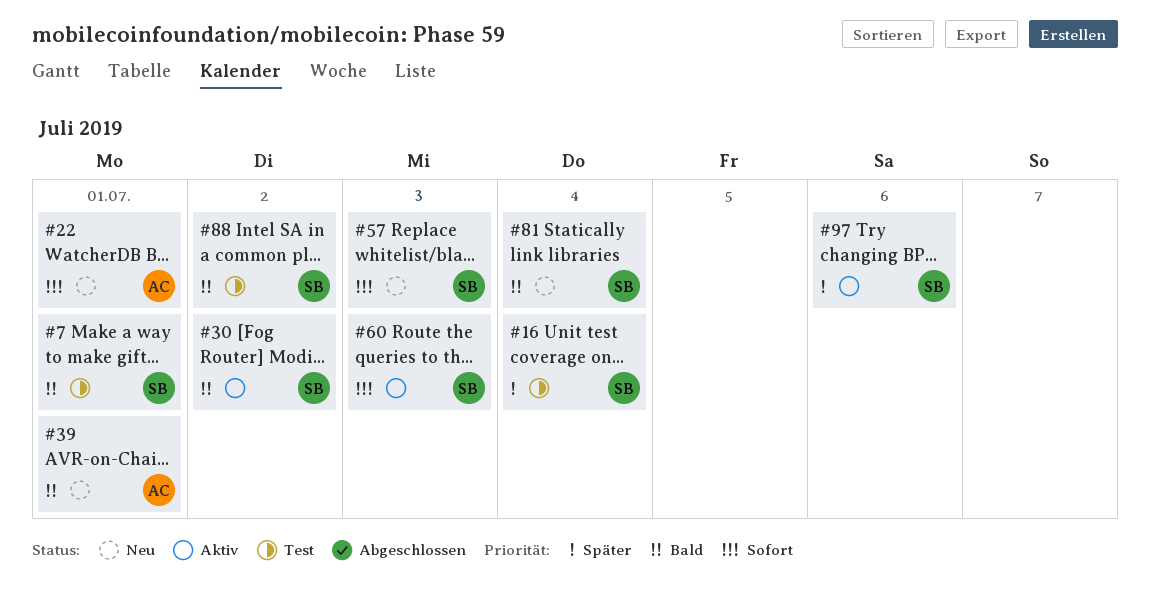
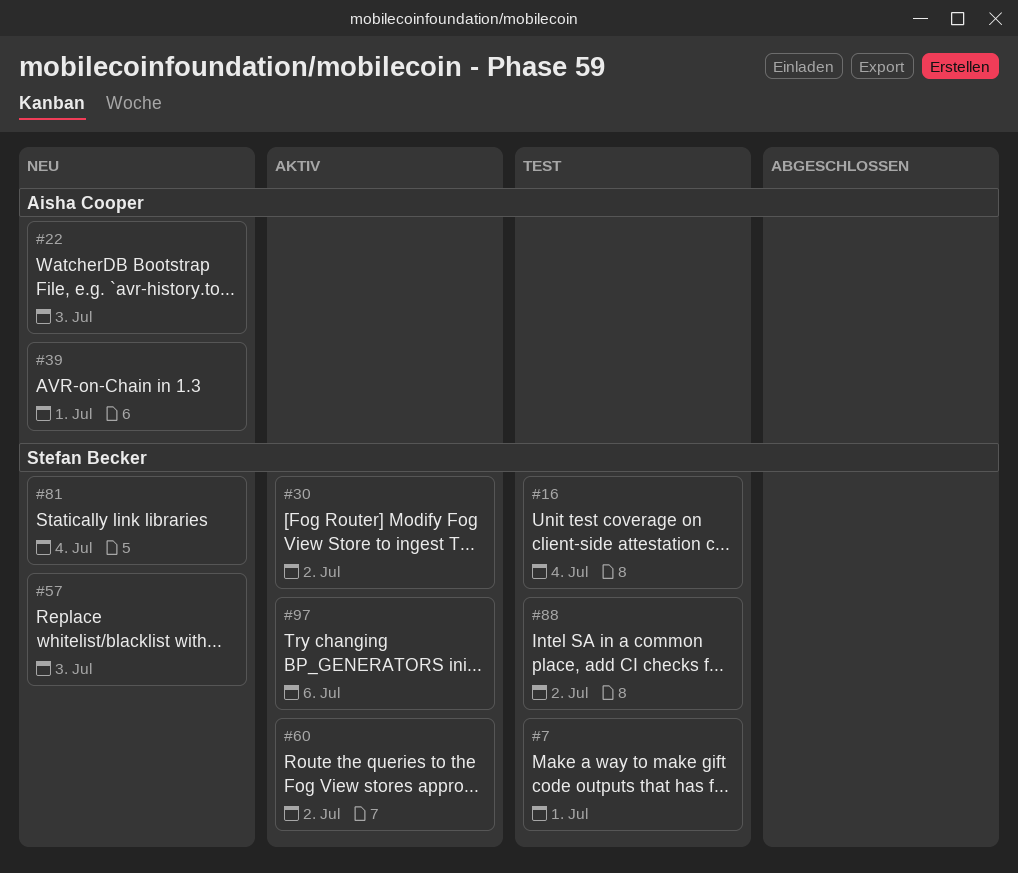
#22, due: Jul 1 -> Jul 3
#60, due: Jul 3 -> Jul 2

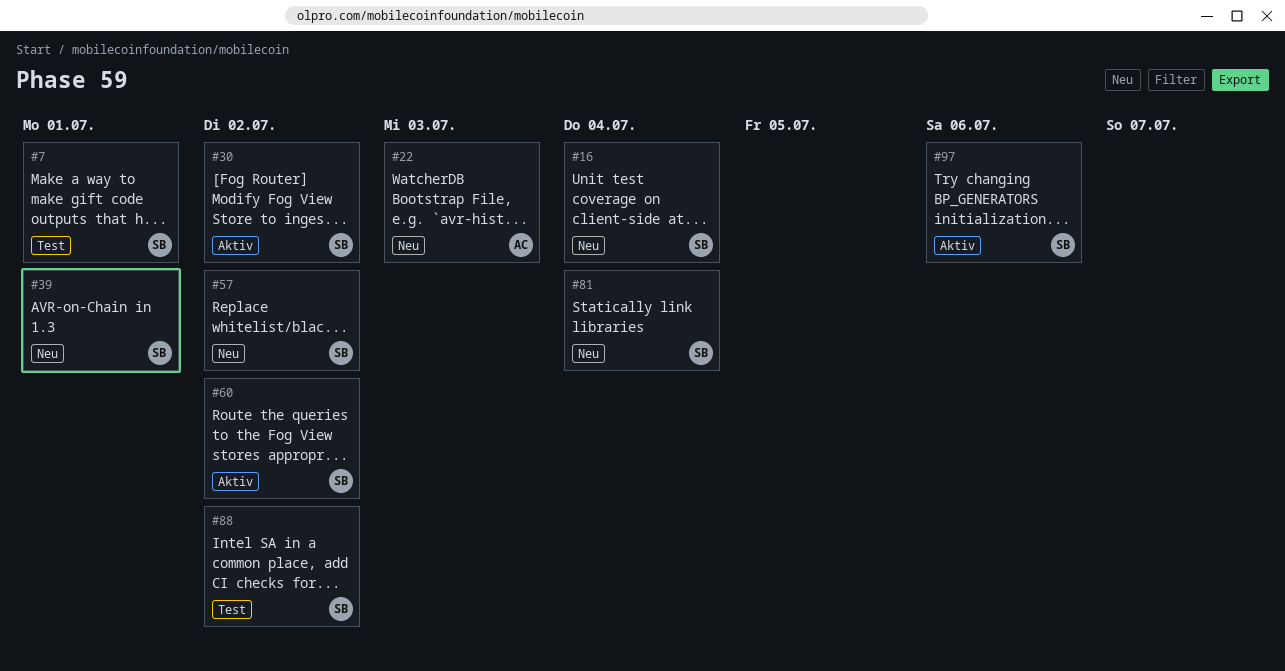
#16, status: Test -> Neu
#39, owner: Aisha Cooper -> Stefan Becker
#57, due: Jul 3 -> Jul 2

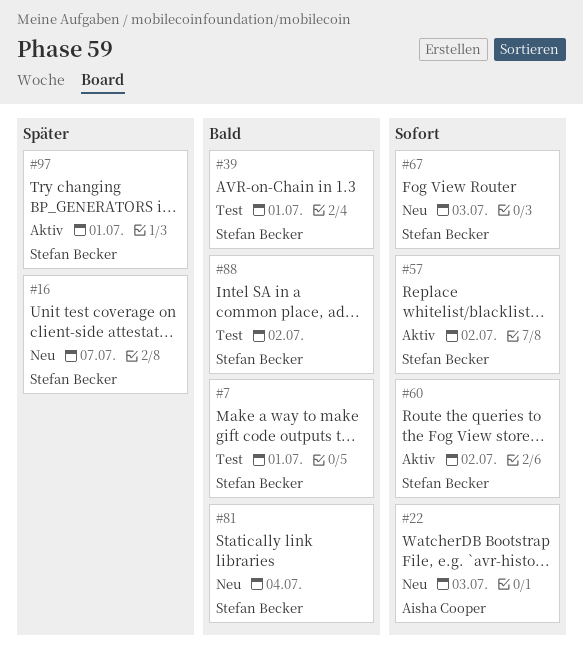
#16, due: Jul 4 -> Jul 7
#30: present -> none
#39, status: Neu -> Test
#57, status: Neu -> Aktiv
#67: none -> present
#97, due: Jul 6 -> Jul 1

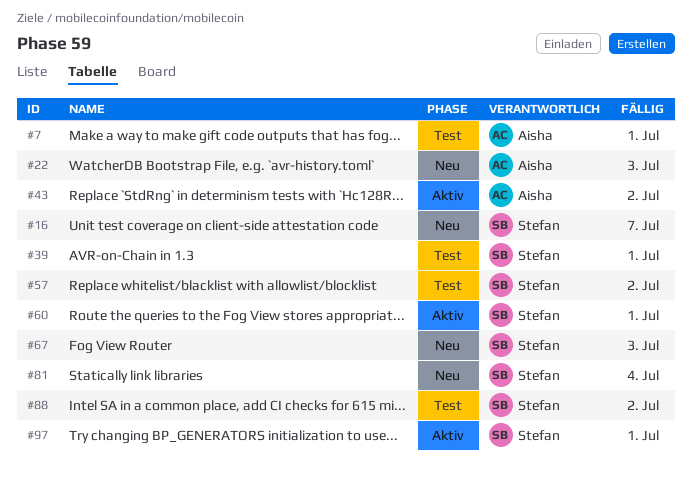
#7, owner: Stefan Becker -> Aisha Cooper
#43: none -> present
#57, status: Aktiv -> Test
#60, due: Jul 2 -> Jul 1

